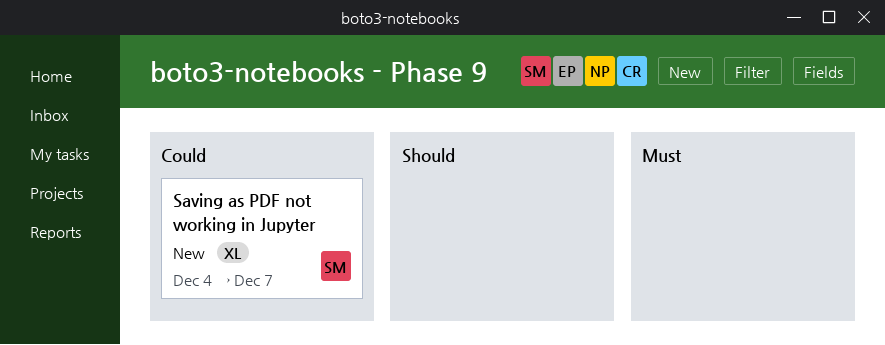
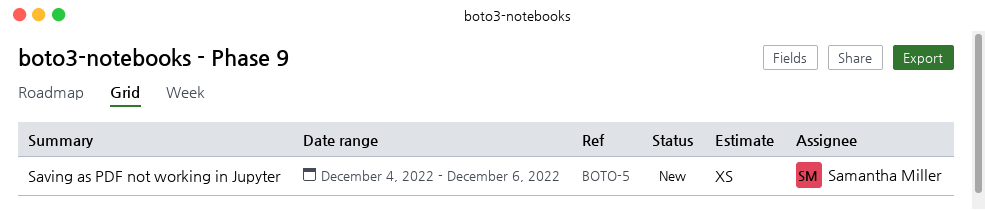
Saving as PDF not working in Jupyter, estimate: XL -> XS
Saving as PDF not working in Jupyter, due: Dec 7 -> Dec 6

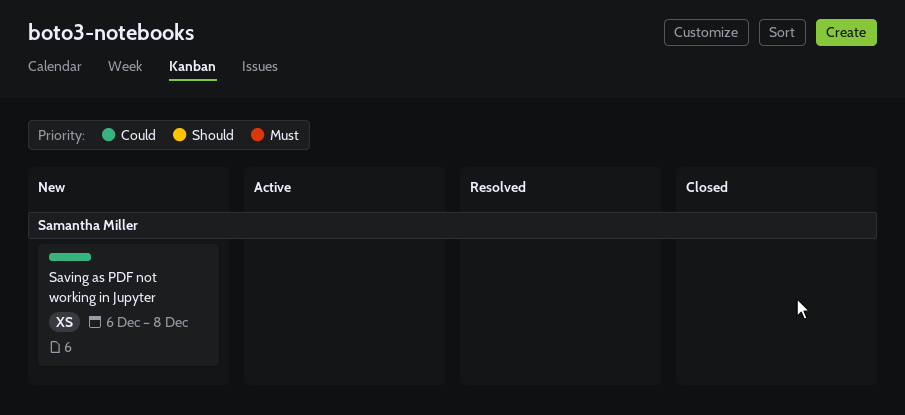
Saving as PDF not working in Jupyter, start: Dec 4 -> Dec 6
Saving as PDF not working in Jupyter, due: Dec 6 -> Dec 8

